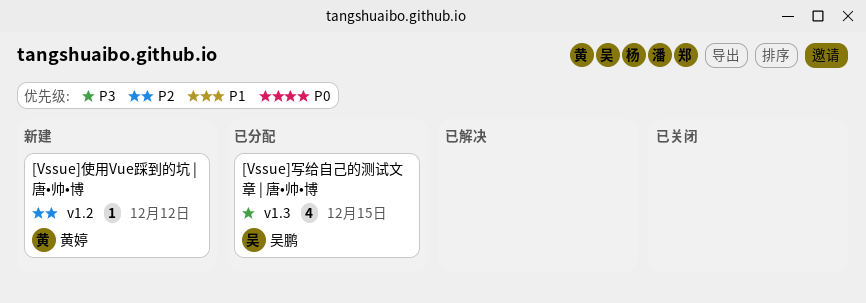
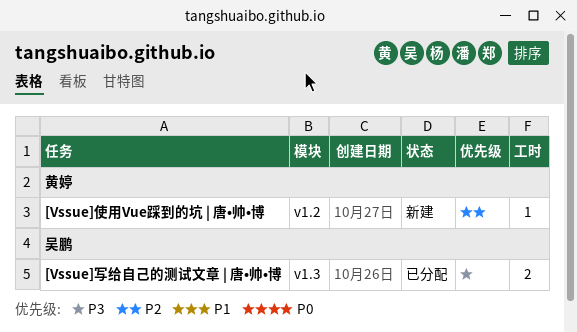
[Vssue]写给自己的测试文章 | 唐•帅•博, estimate: 4 -> 2

